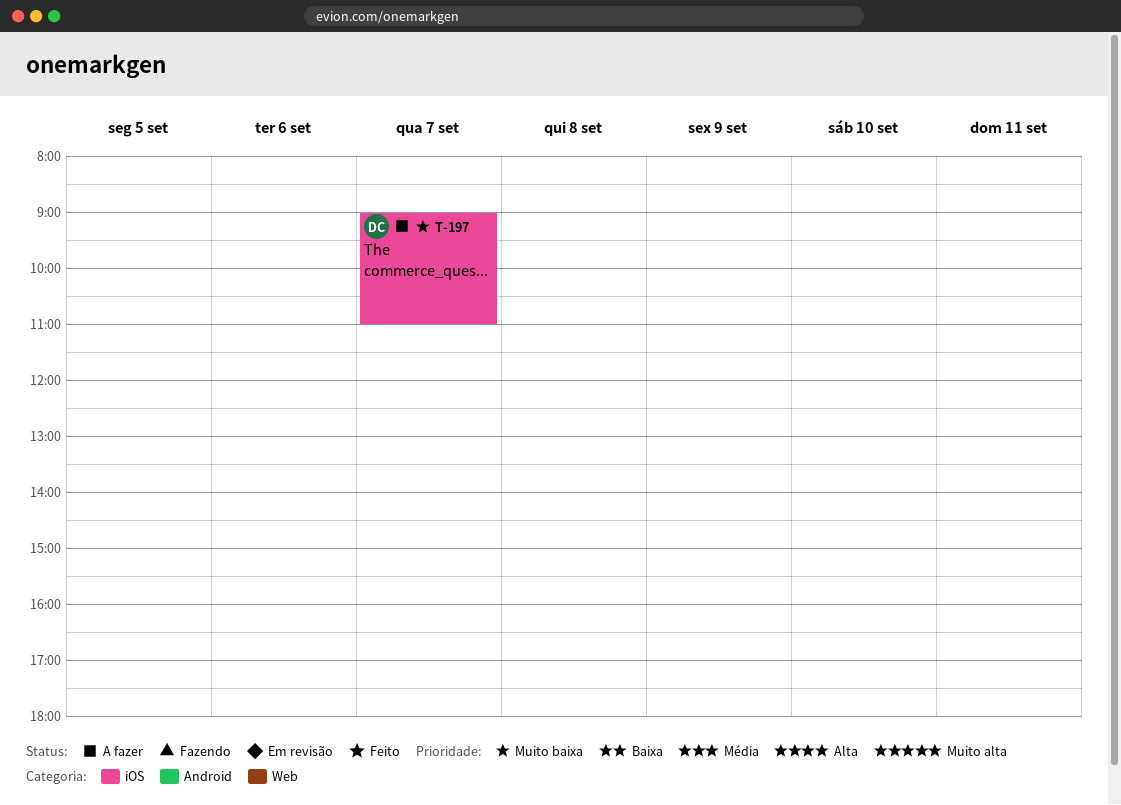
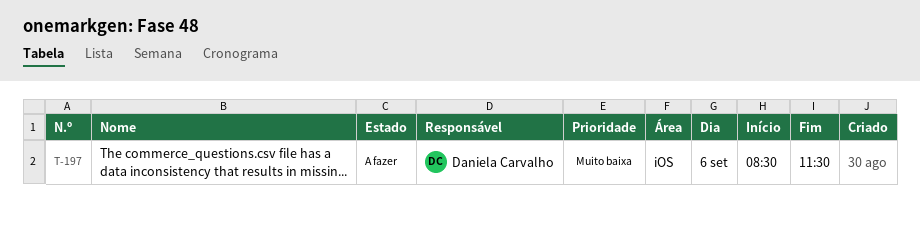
T-197, day: Sep 7 -> Sep 6
T-197, begins: 09:00 -> 08:30
T-197, ends: 11:00 -> 11:30

